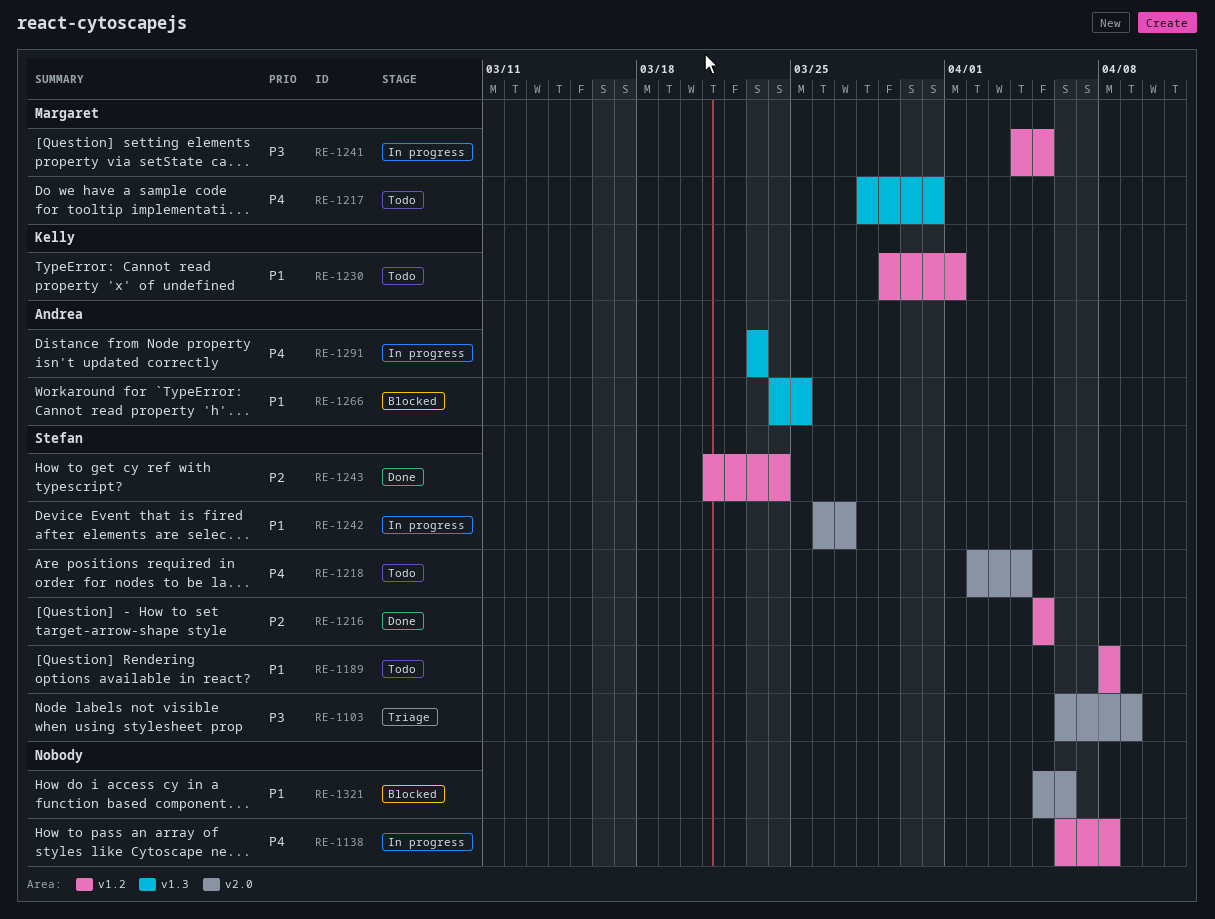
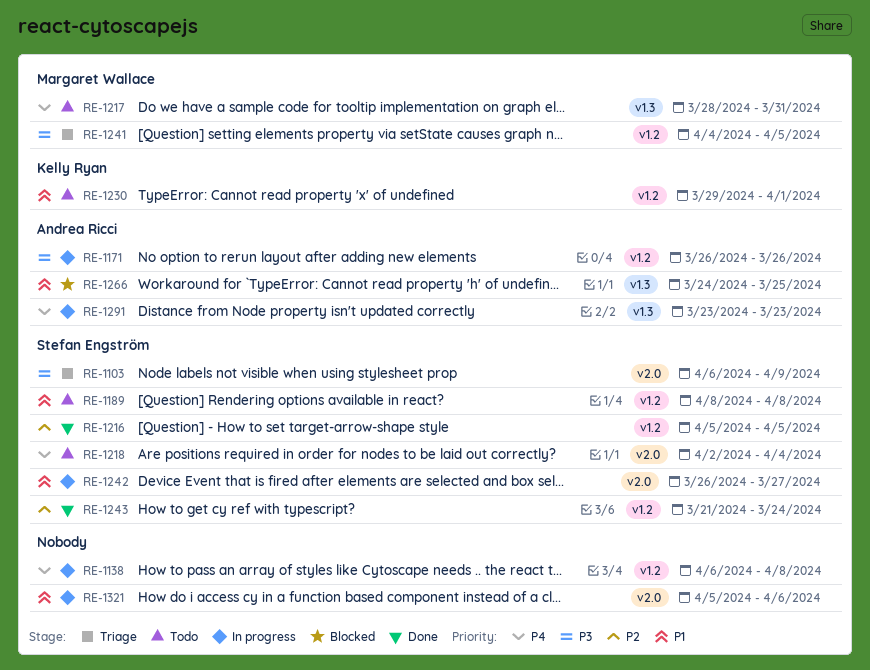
RE-1171: none -> present
RE-1241, status: In progress -> Triage
RE-1321, status: Blocked -> In progress

